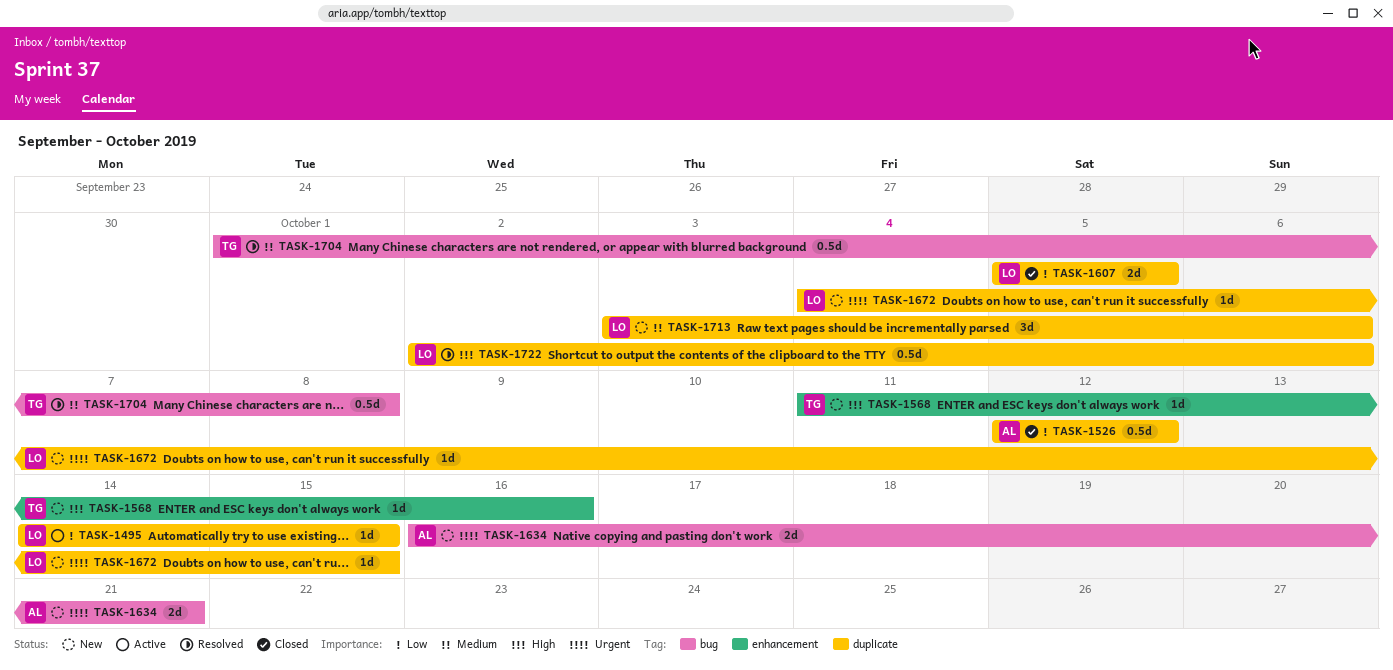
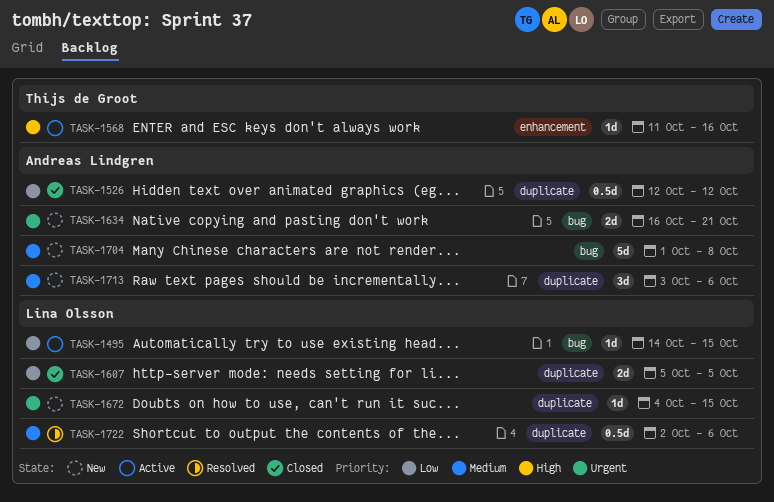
TASK-1495, label: duplicate -> bug
TASK-1568, status: New -> Active
TASK-1704, status: Resolved -> New
TASK-1704, owner: Thijs de Groot -> Andreas Lindgren
TASK-1704, estimate: 0.5d -> 5d
TASK-1713, owner: Lina Olsson -> Andreas Lindgren
TASK-1722, priority: High -> Medium

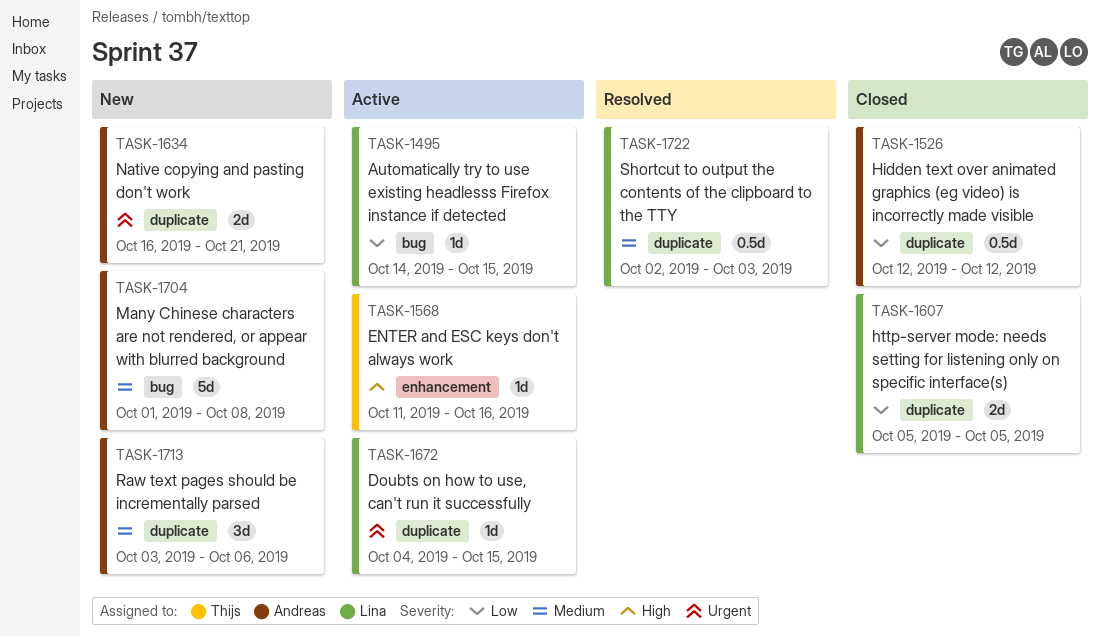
TASK-1634, label: bug -> duplicate
TASK-1672, status: New -> Active
TASK-1722, due: Oct 6 -> Oct 3

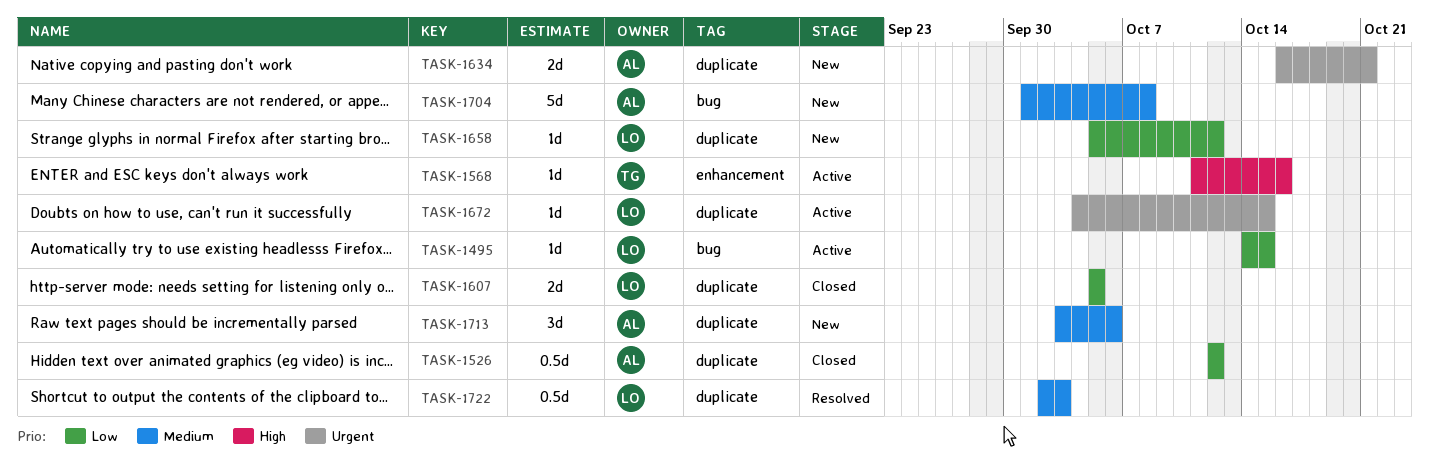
TASK-1658: none -> present

